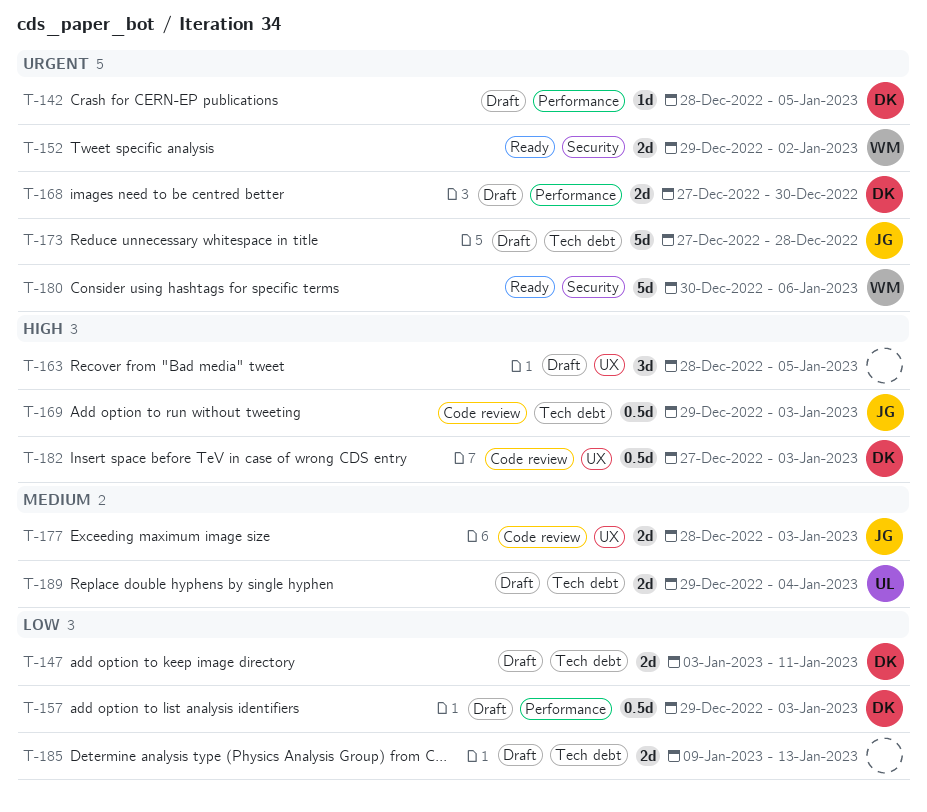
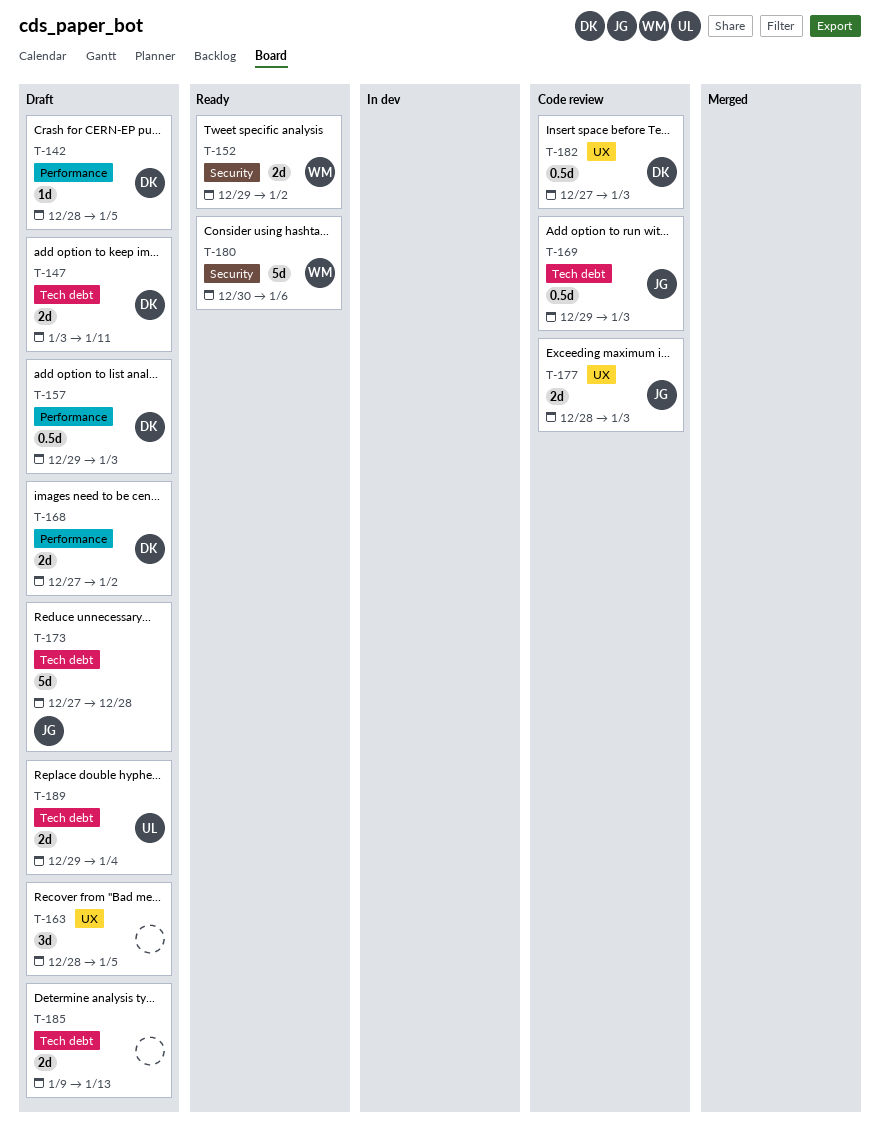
T-168, due: Dec 30 -> Jan 2

